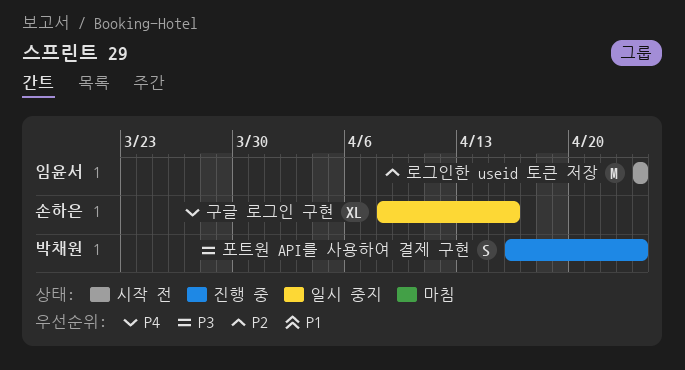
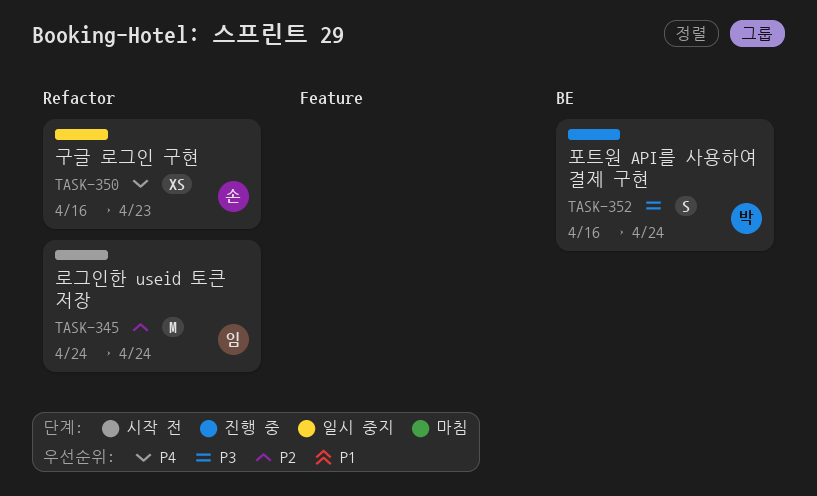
구글 로그인 구현, estimate: XL -> XS
구글 로그인 구현, start: Apr 8 -> Apr 16
구글 로그인 구현, due: Apr 16 -> Apr 23

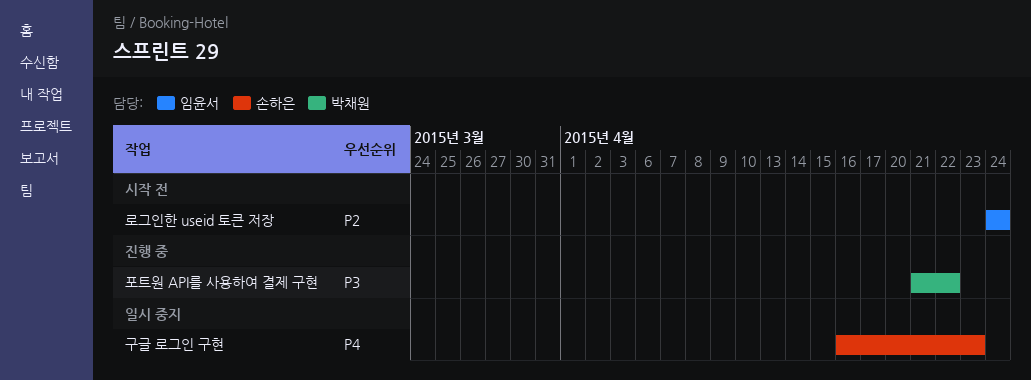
포트원 API를 사용하여 결제 구현, start: Apr 16 -> Apr 21
포트원 API를 사용하여 결제 구현, due: Apr 24 -> Apr 22

